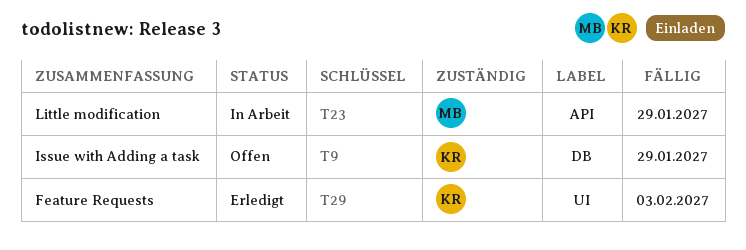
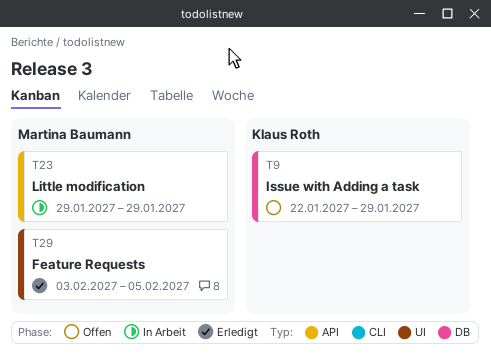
T29, owner: Klaus Roth -> Martina Baumann
T29, due: Feb 3 -> Feb 5

